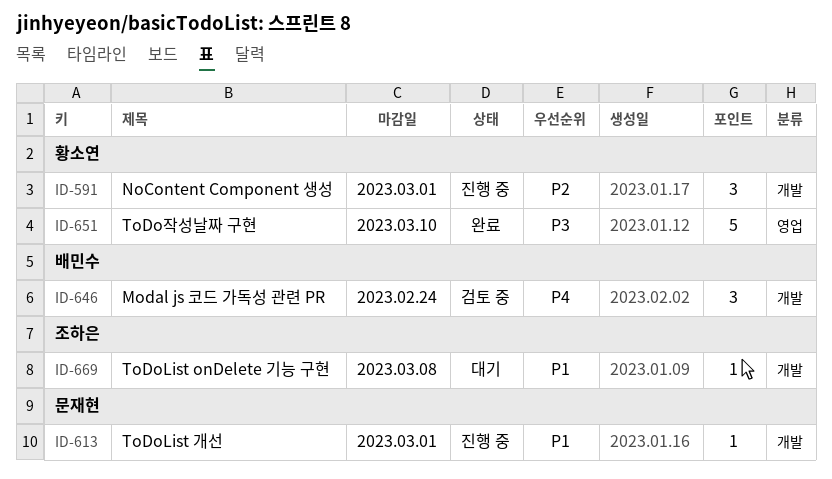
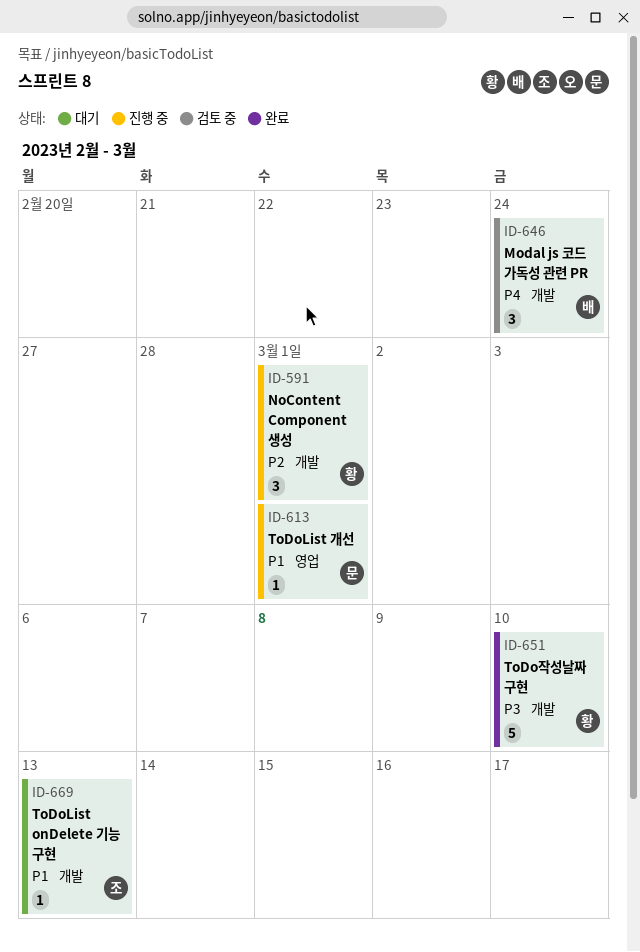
ID-613, label: 개발 -> 영업
ID-651, label: 영업 -> 개발
ID-669, due: Mar 8 -> Mar 13

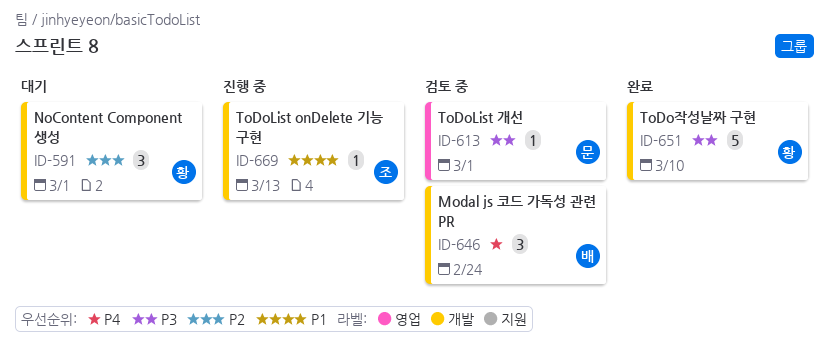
ID-591, status: 진행 중 -> 대기
ID-613, status: 진행 중 -> 검토 중
ID-613, priority: P1 -> P3
ID-669, status: 대기 -> 진행 중

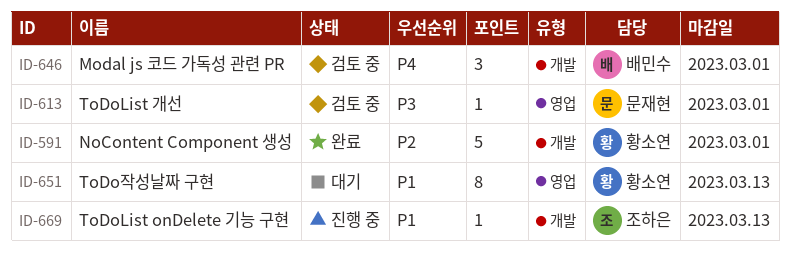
ID-591, status: 대기 -> 완료
ID-591, estimate: 3 -> 5
ID-646, due: Feb 24 -> Mar 1
ID-651, status: 완료 -> 대기
ID-651, priority: P3 -> P1
ID-651, label: 개발 -> 영업
ID-651, estimate: 5 -> 8
ID-651, due: Mar 10 -> Mar 13

